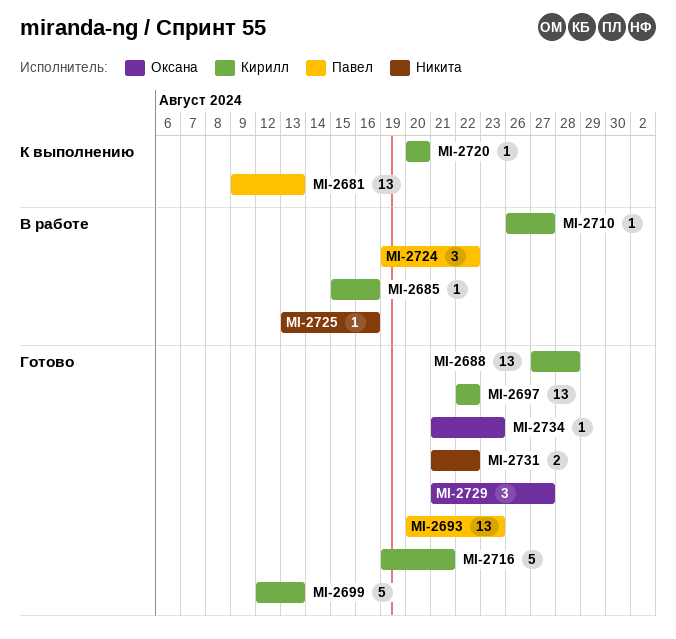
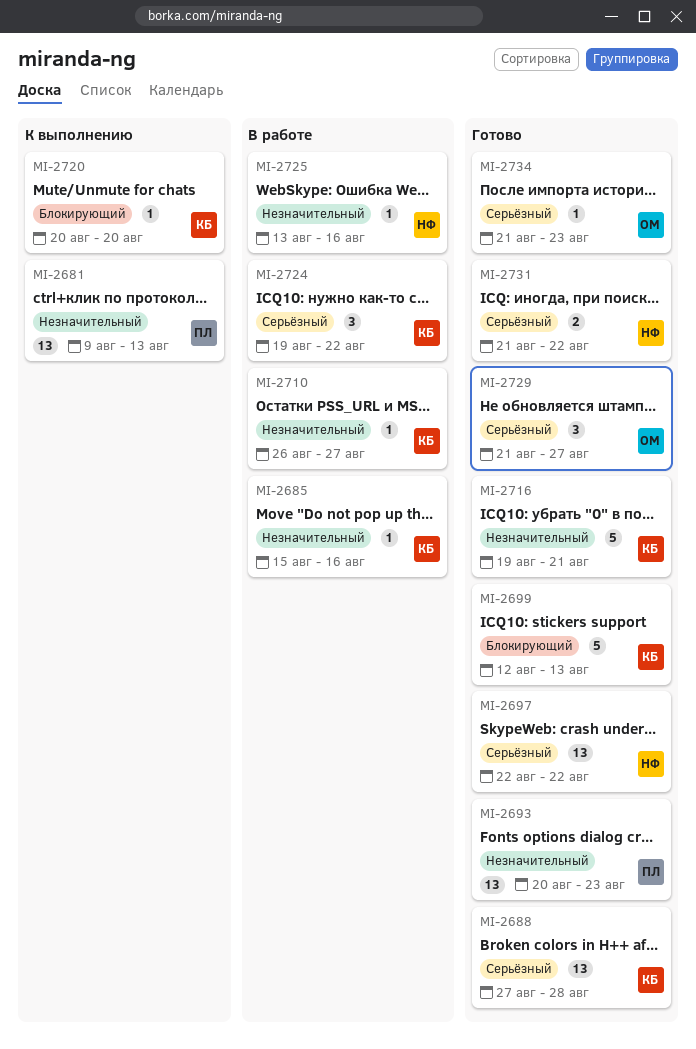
MI-2697, owner: Кирилл -> Никита
MI-2724, owner: Павел -> Кирилл

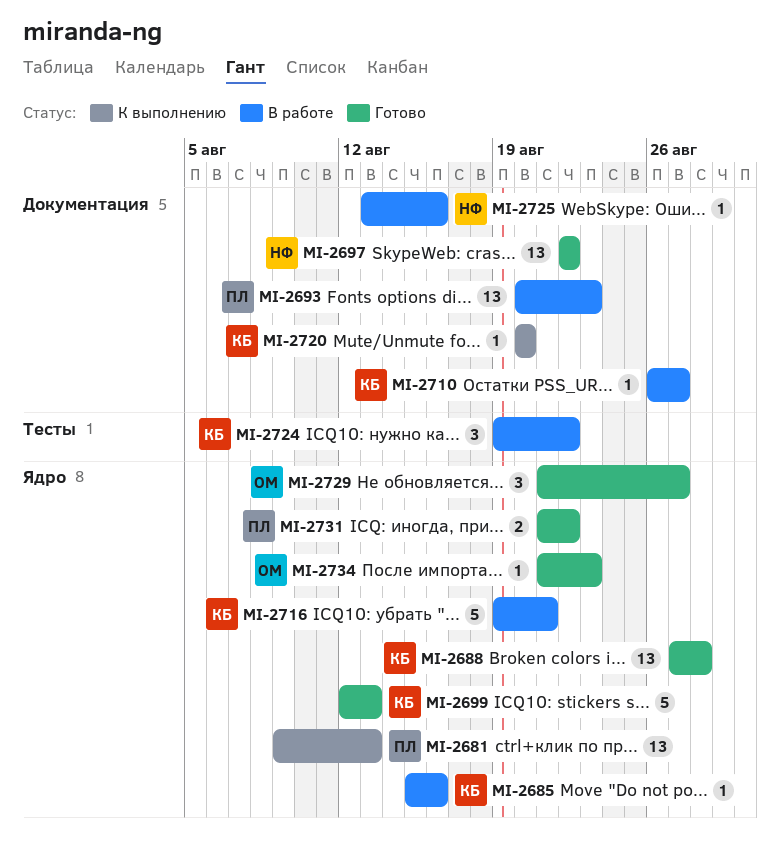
MI-2693, status: Готово -> В работе
MI-2716, status: Готово -> В работе
MI-2731, owner: НФ -> ПЛ

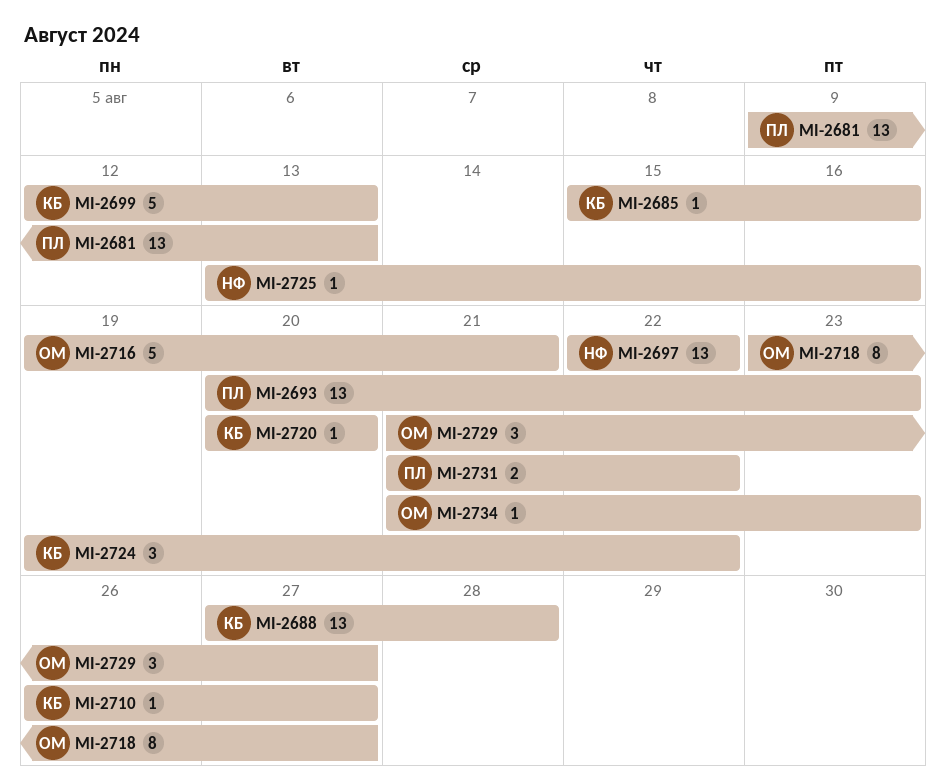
MI-2716, owner: КБ -> ОМ
MI-2718: none -> present

